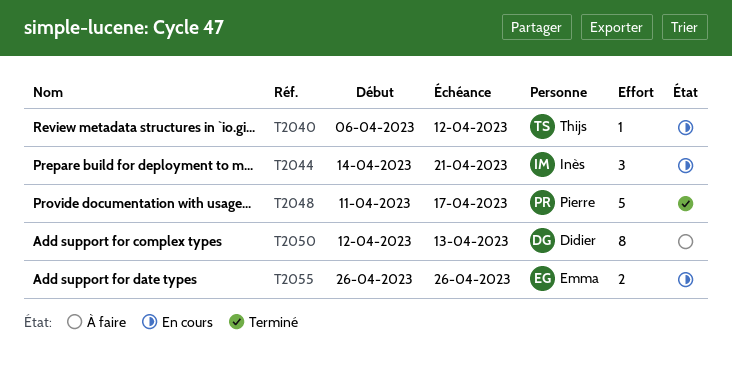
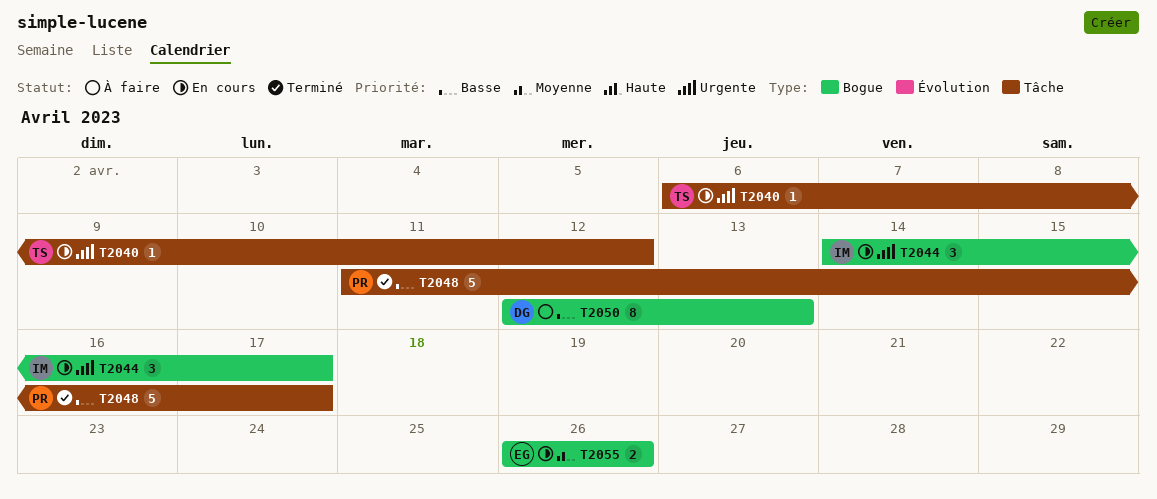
T2044, due: Apr 21 -> Apr 17

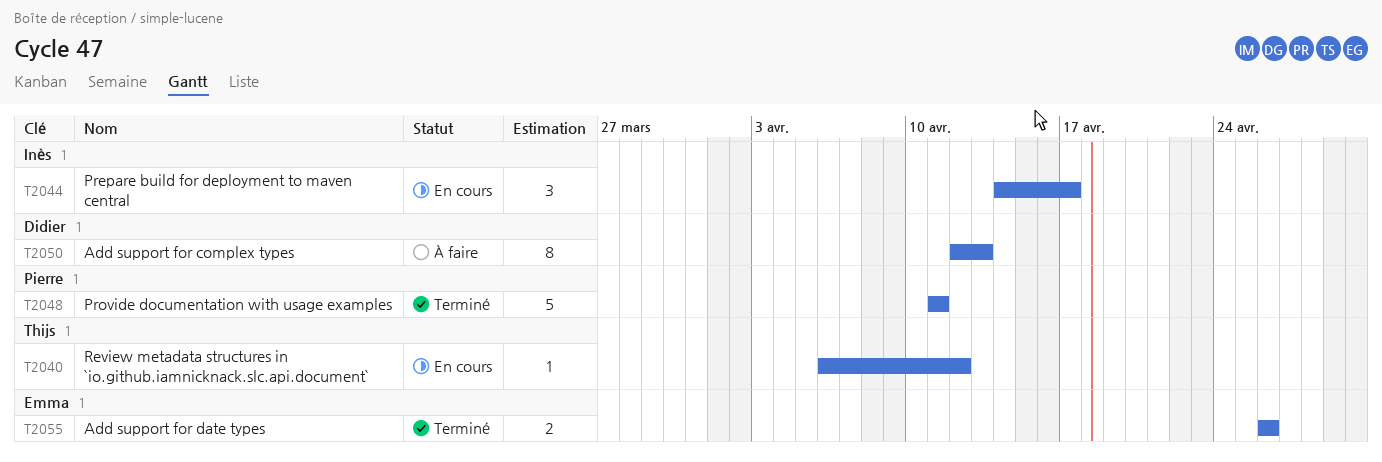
T2048, due: Apr 17 -> Apr 11
T2055, status: En cours -> Terminé

